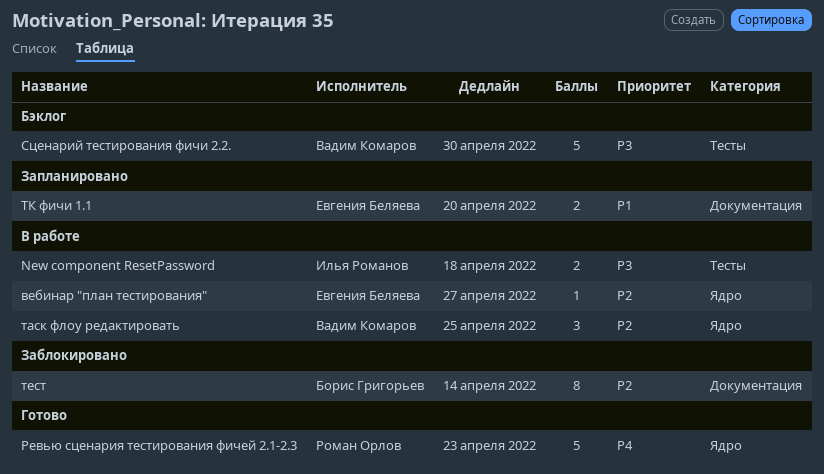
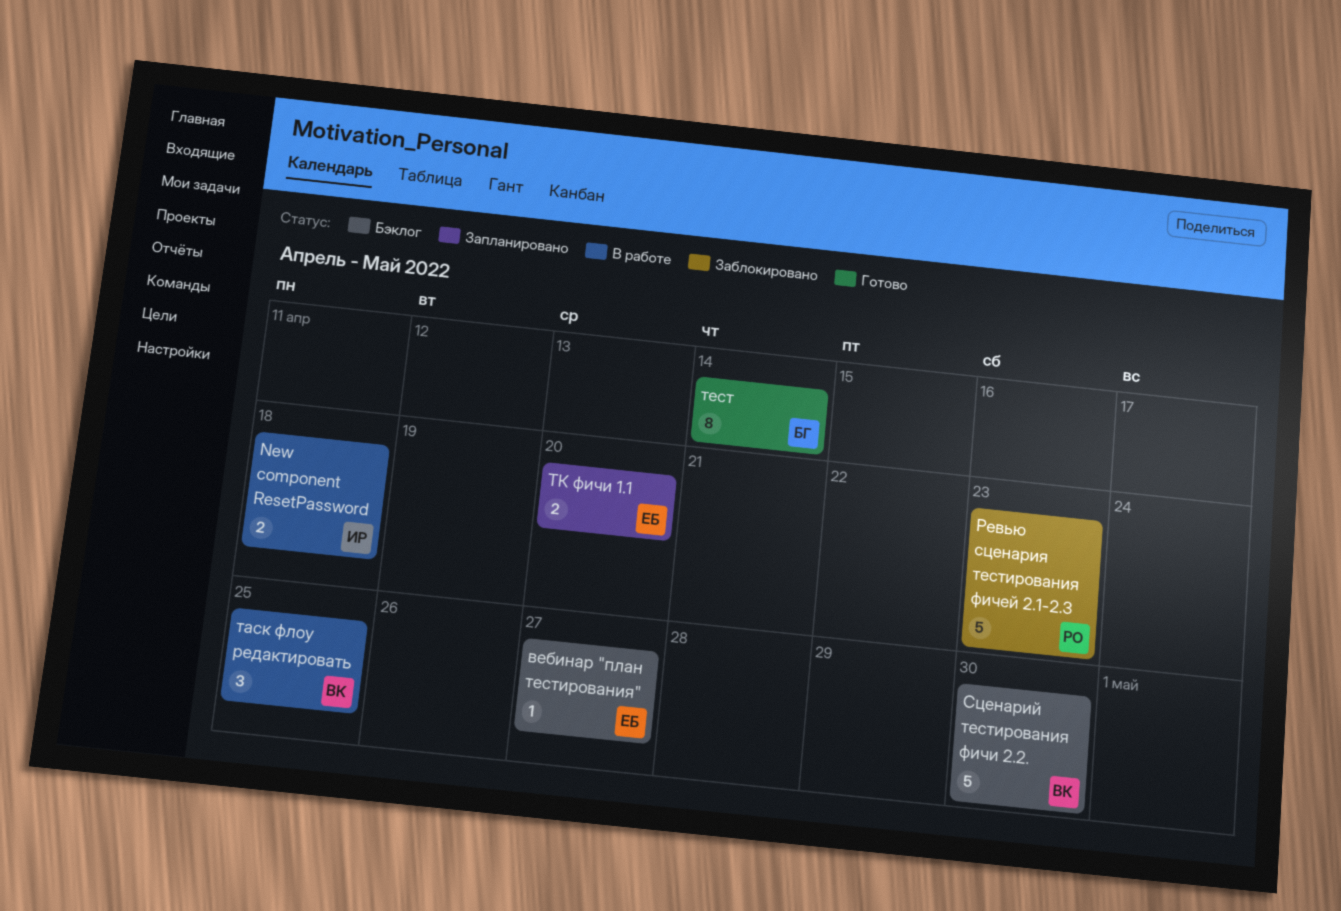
вебинар "план тестирования", status: В работе -> Бэклог
Ревью сценария тестирования фичей 2.1-2.3, status: Готово -> Заблокировано
тест, status: Заблокировано -> Готово

